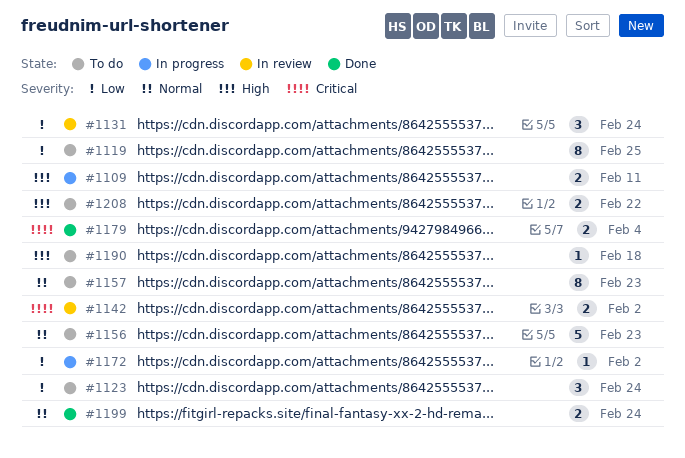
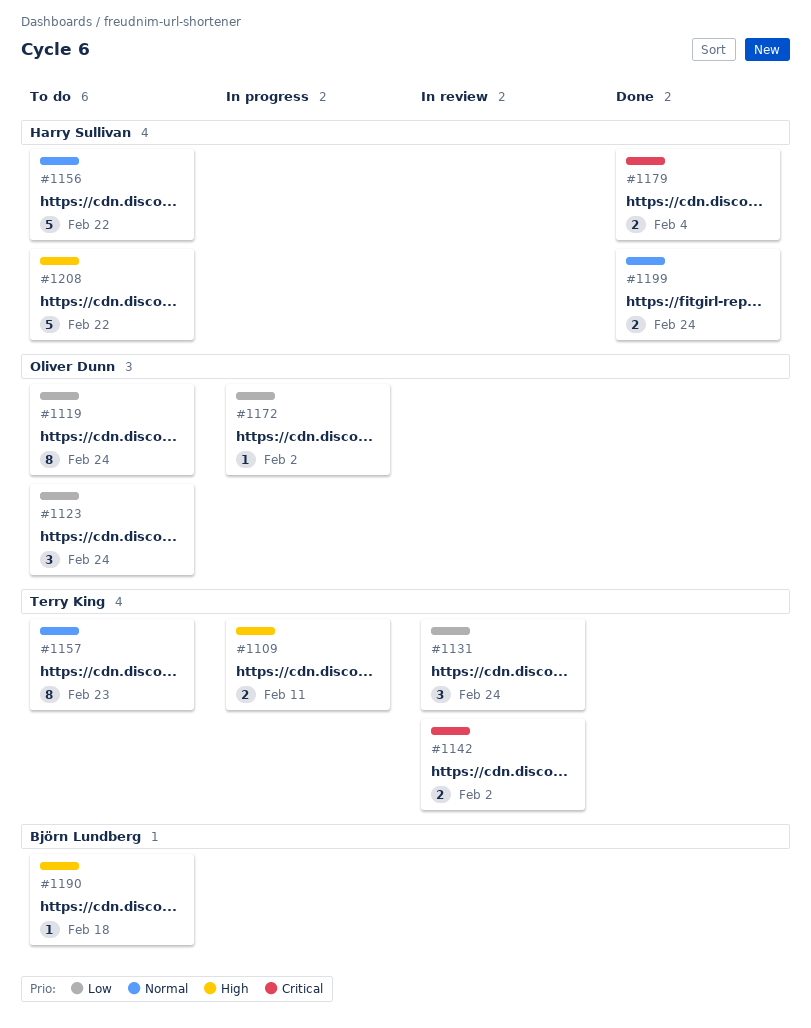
#1119, due: Feb 25 -> Feb 24
#1156, due: Feb 23 -> Feb 22
#1208, estimate: 2 -> 5

